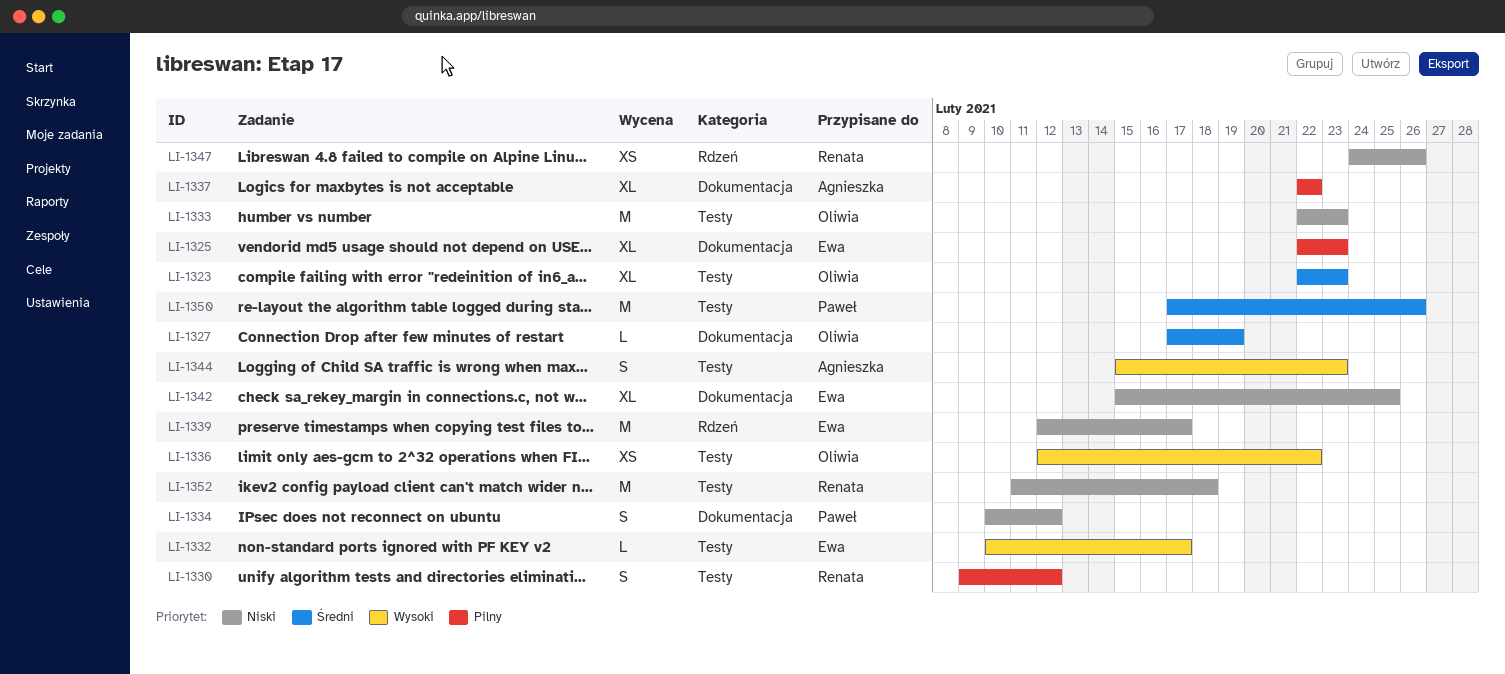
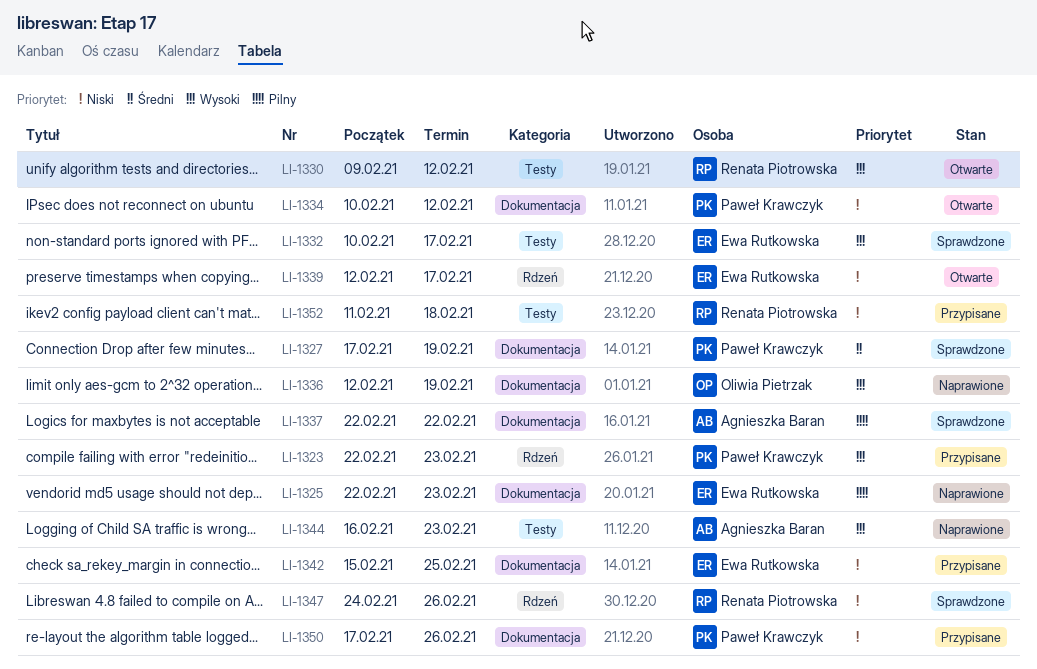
LI-1323, owner: Oliwia Pietrzak -> Paweł Krawczyk
LI-1323, priority: Średni -> Wysoki
LI-1323, label: Testy -> Rdzeń
LI-1327, owner: Oliwia Pietrzak -> Paweł Krawczyk
LI-1330, priority: Pilny -> Wysoki
LI-1333: present -> none
LI-1336, label: Testy -> Dokumentacja
LI-1336, due: Feb 22 -> Feb 19
LI-1344, start: Feb 15 -> Feb 16
LI-1350, priority: Średni -> Niski
LI-1350, label: Testy -> Dokumentacja

